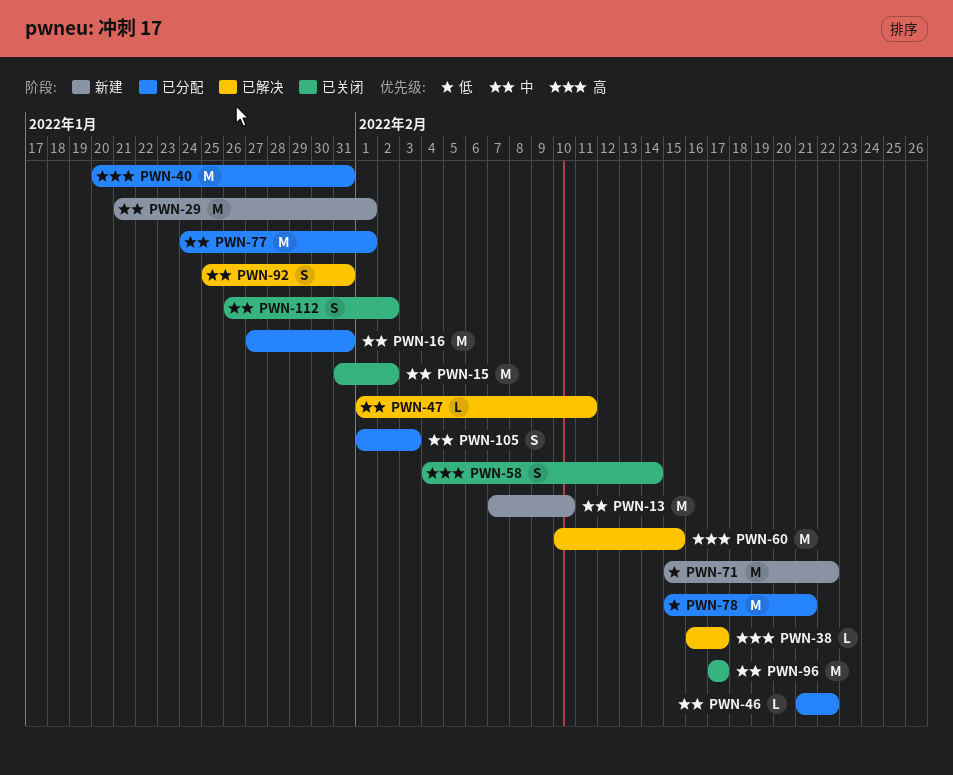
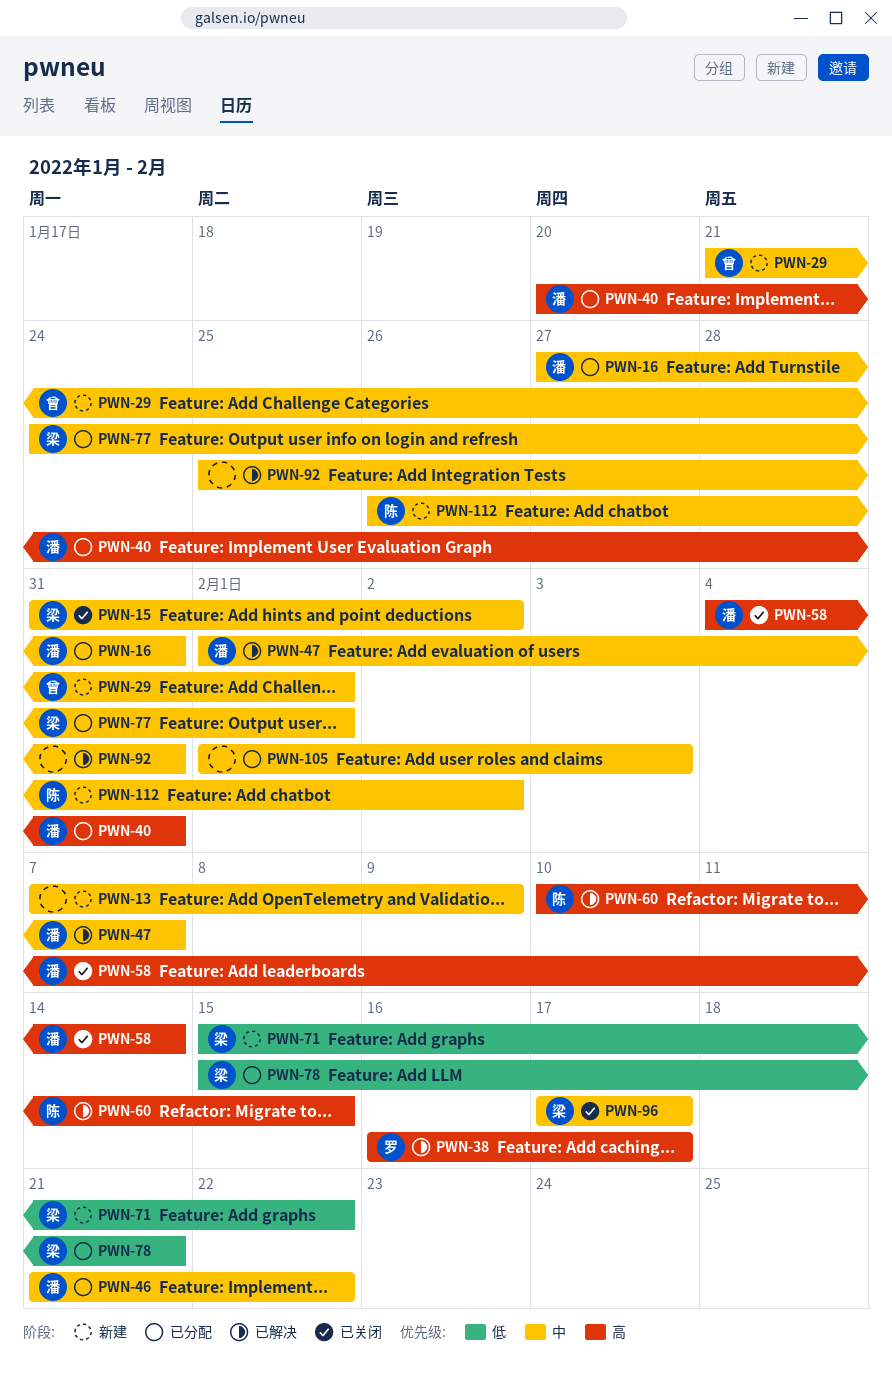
PWN-13, due: Feb 10 -> Feb 9
PWN-47, due: Feb 11 -> Feb 7
PWN-112, status: 已关闭 -> 新建

